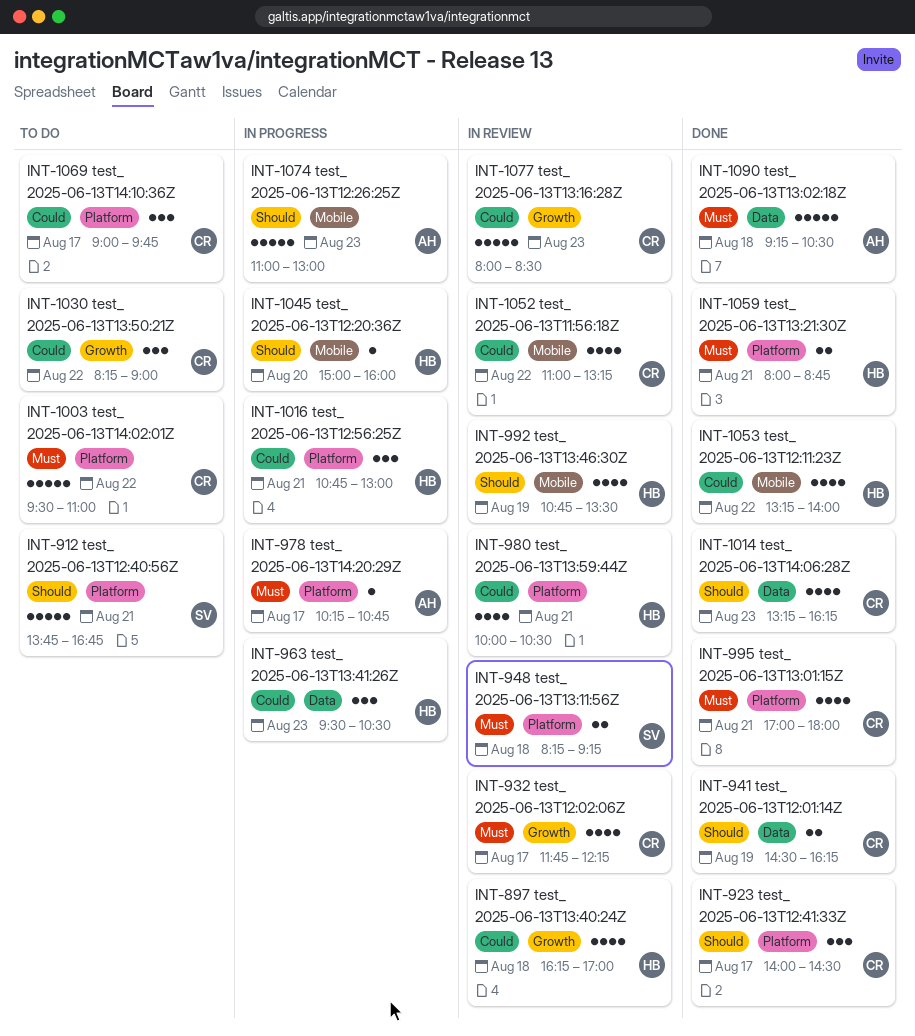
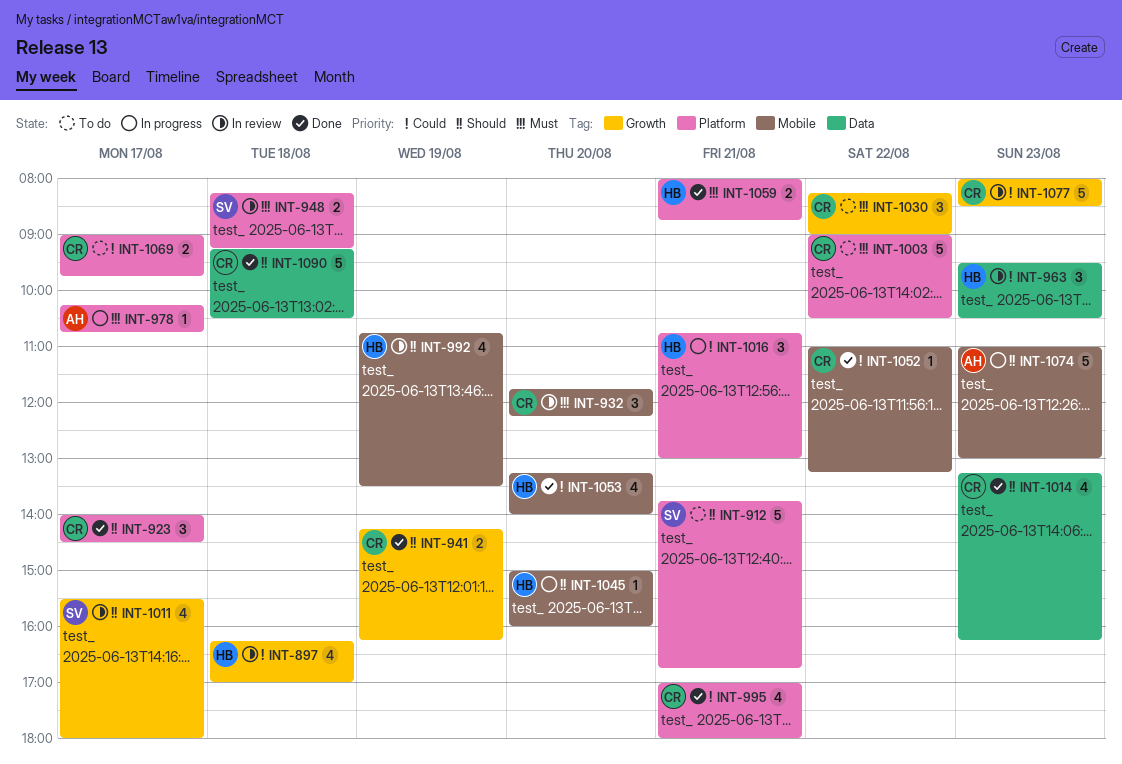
INT-932, label: Growth -> Mobile
INT-932, estimate: 4 -> 3
INT-932, day: Aug 17 -> Aug 20
INT-941, label: Data -> Growth
INT-941, begins: 14:30 -> 14:15
INT-963, status: In progress -> In review
INT-980: present -> none
INT-995, priority: Must -> Could
INT-1003, begins: 09:30 -> 09:00
INT-1003, ends: 11:00 -> 10:30
INT-1011: none -> present
INT-1030, priority: Could -> Must
INT-1052, status: In review -> Done
INT-1052, estimate: 4 -> 1
INT-1053, day: Aug 22 -> Aug 20
INT-1069, estimate: 3 -> 2
INT-1090, owner: AH -> CR
INT-1090, priority: Must -> Should

